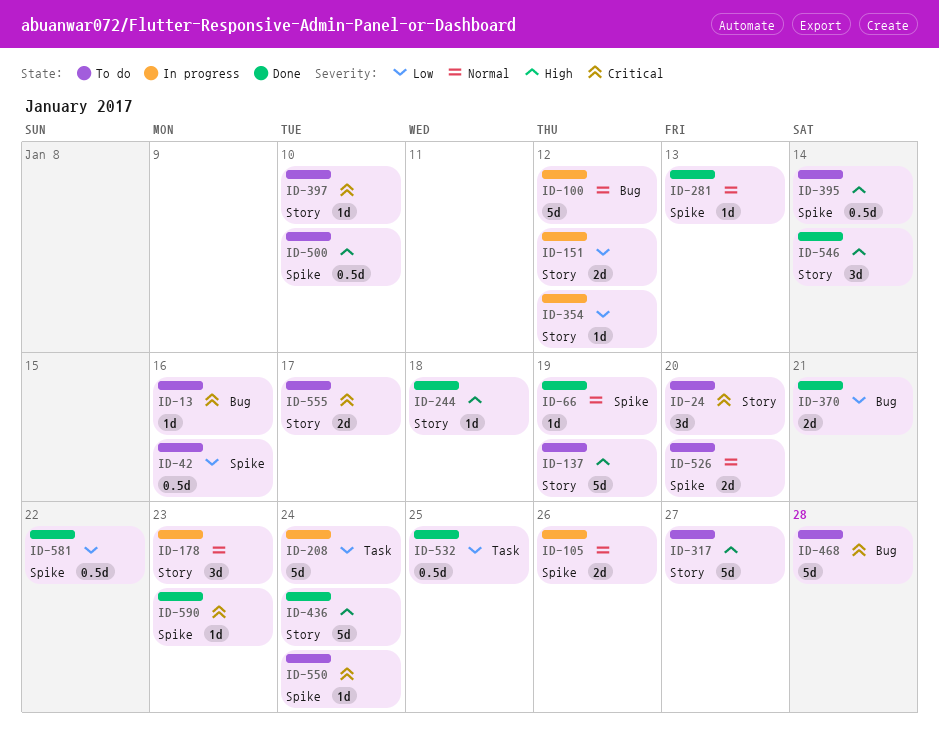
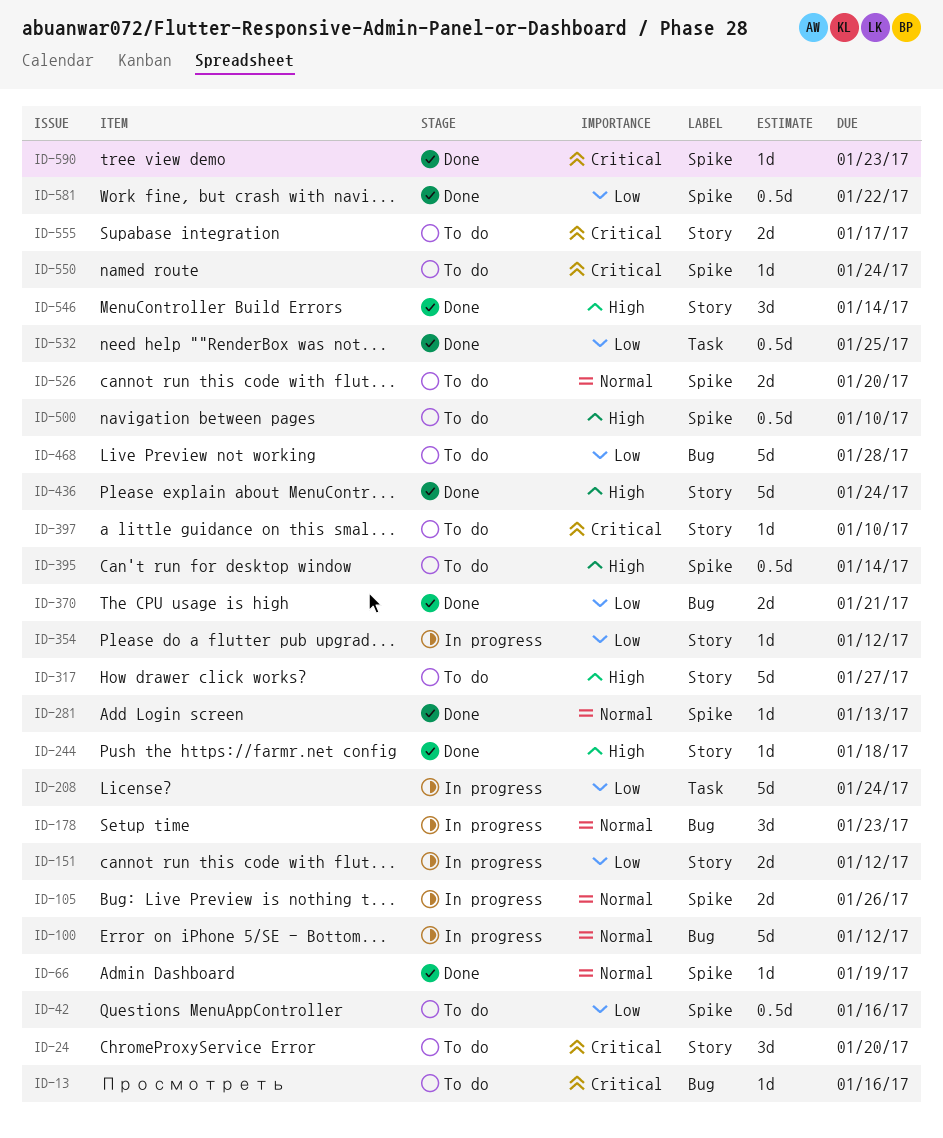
ID-137: present -> none
ID-178, label: Story -> Bug
ID-468, priority: Critical -> Low

